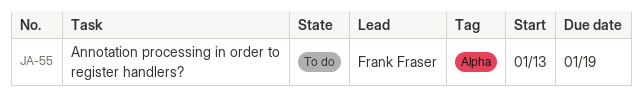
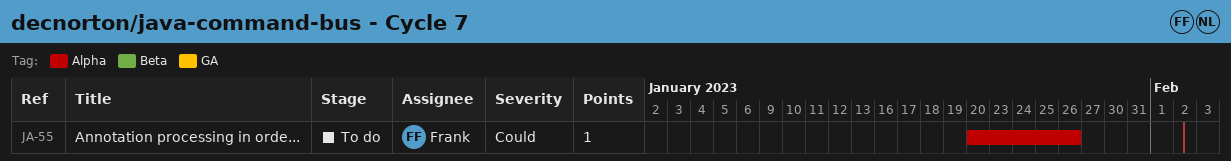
JA-55, start: Jan 13 -> Jan 20
JA-55, due: Jan 19 -> Jan 26

